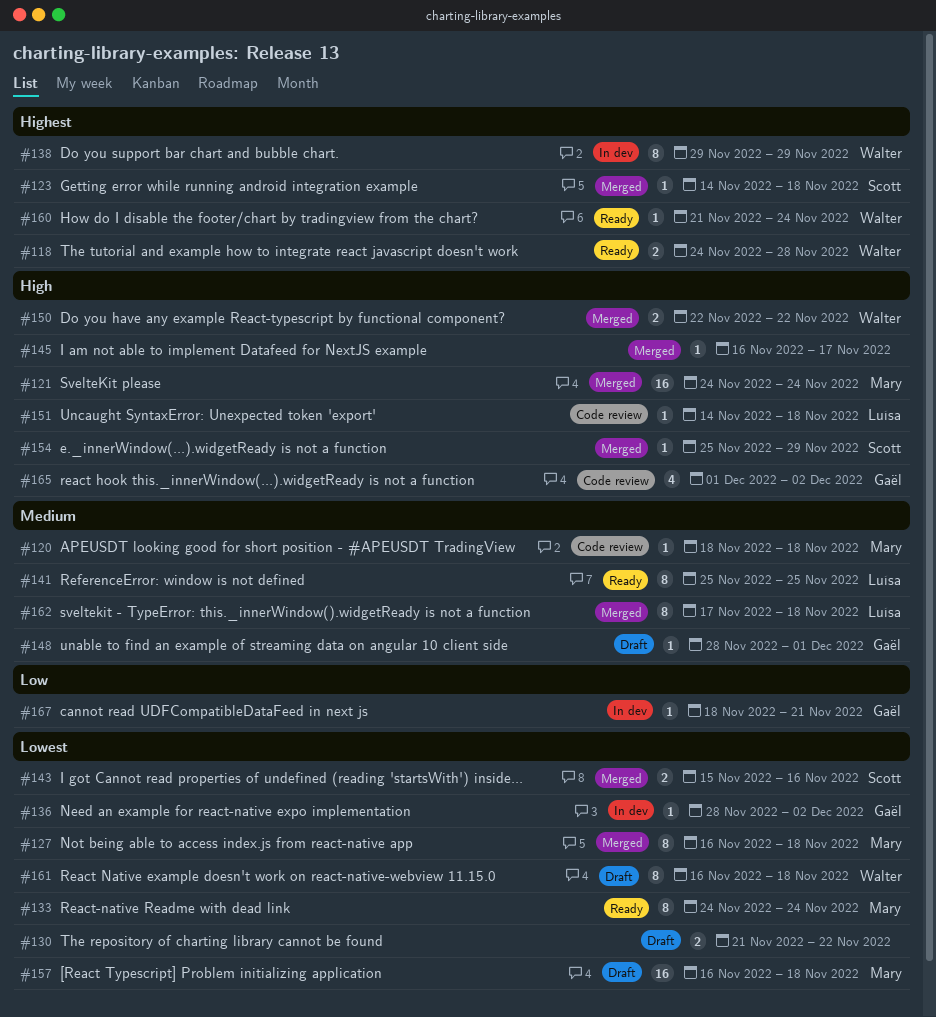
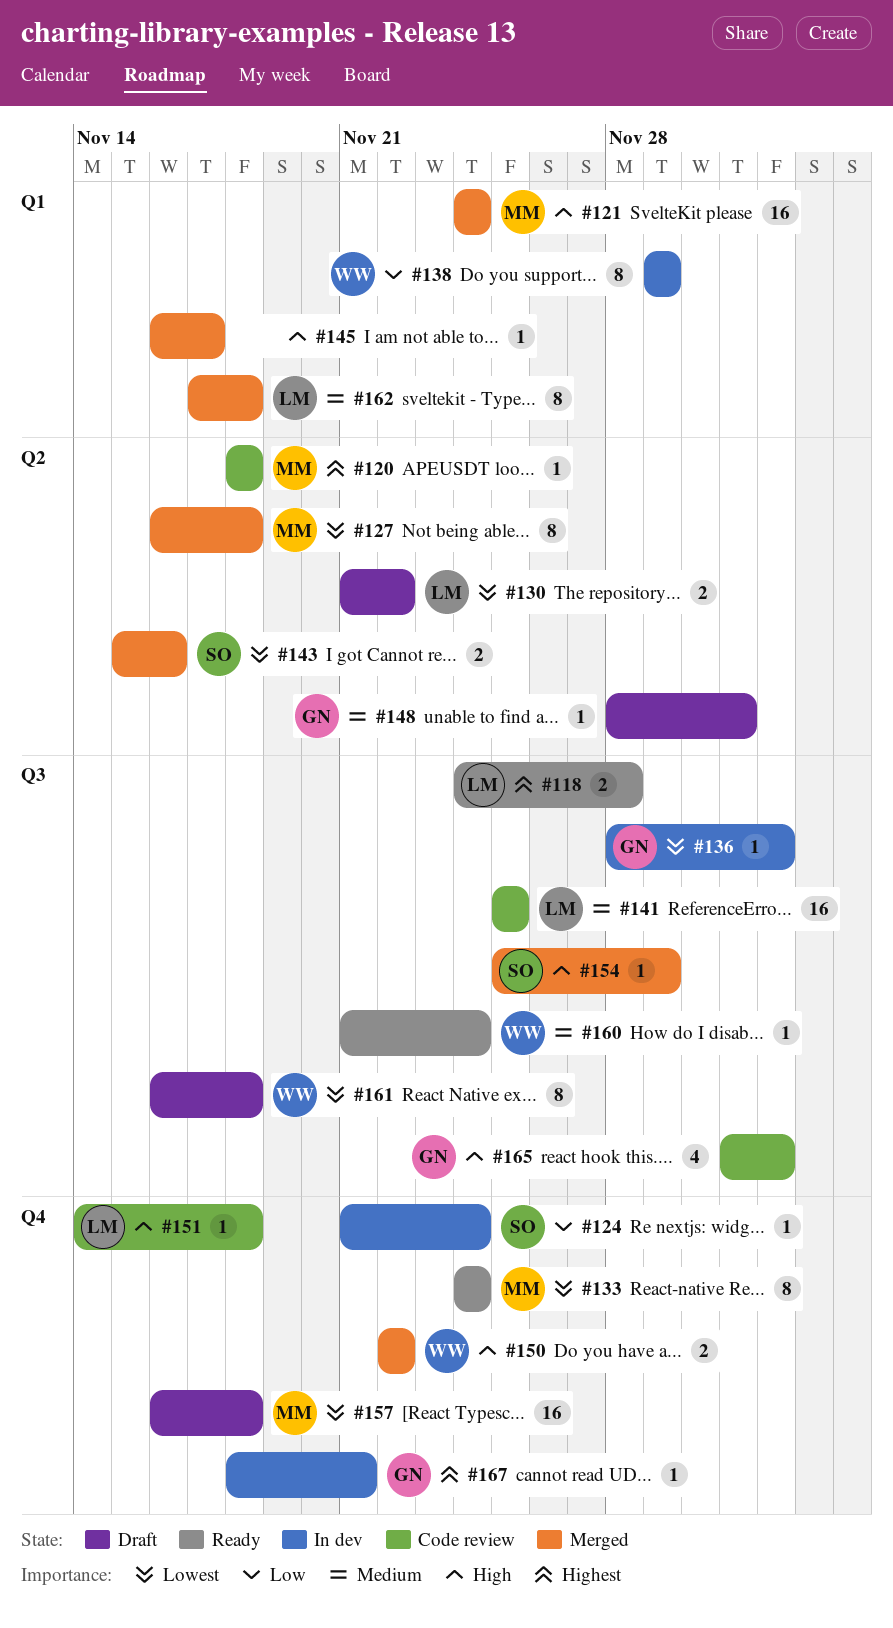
#118, owner: Walter -> Luísa
#120, priority: Medium -> Highest
#123: present -> none
#124: none -> present
#130, owner: none -> Luísa
#138, priority: Highest -> Low
#141, status: Ready -> Code review
#141, estimate: 8 -> 16
#160, priority: Highest -> Medium
#167, priority: Low -> Highest

